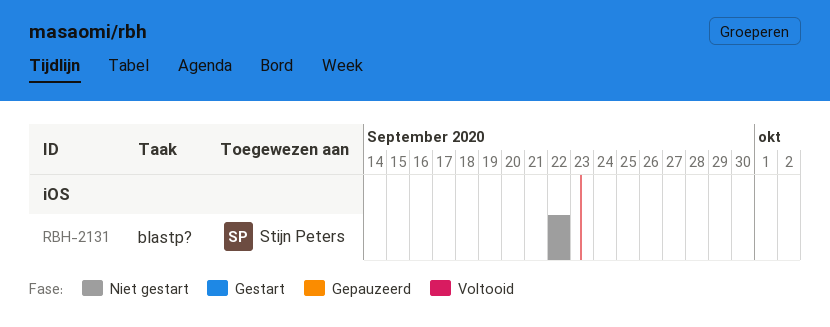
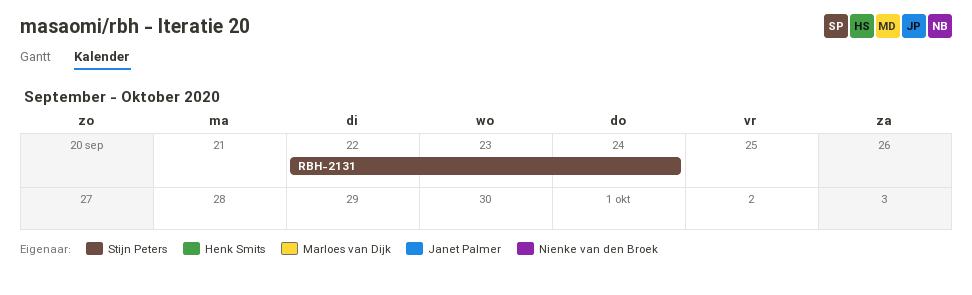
RBH-2131, due: Sep 22 -> Sep 24

